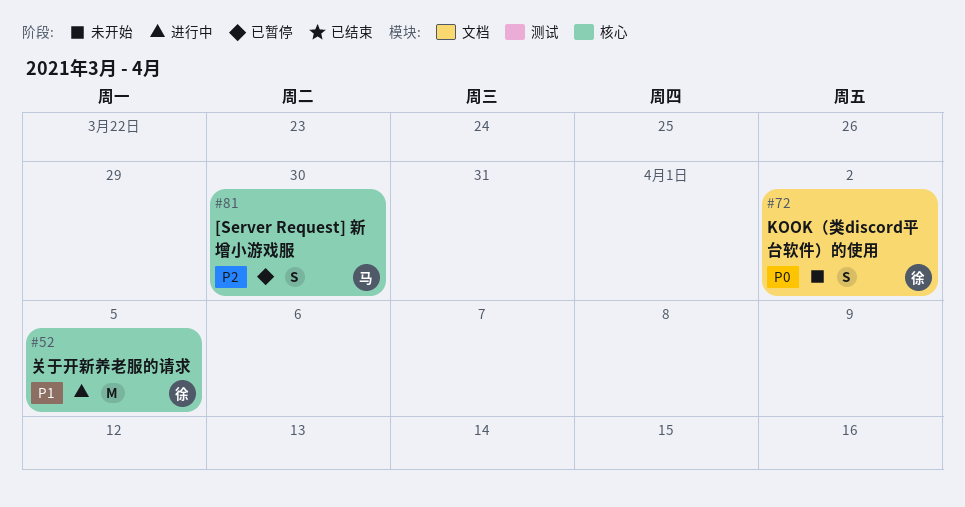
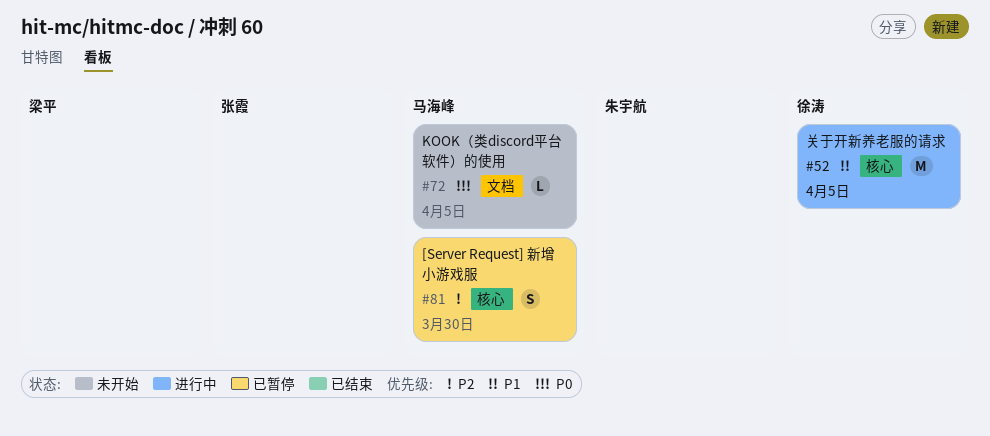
#72, owner: 徐涛 -> 马海峰
#72, estimate: S -> L
#72, due: Apr 2 -> Apr 5

